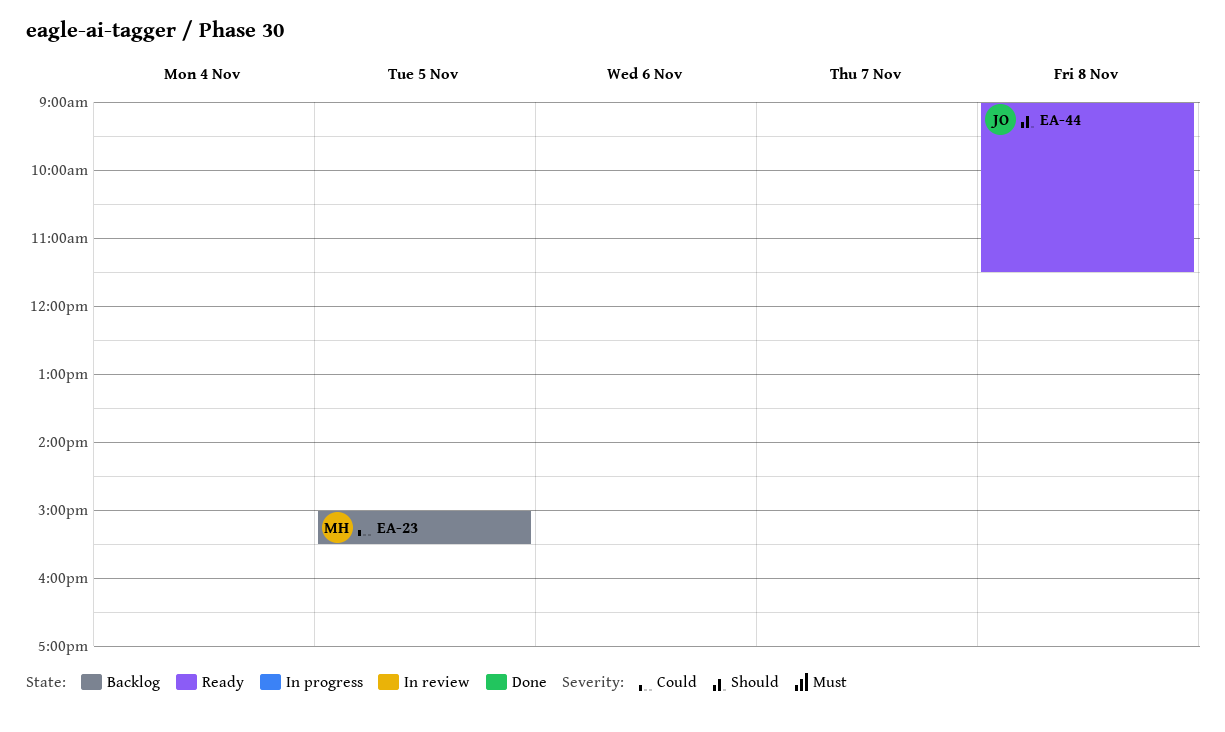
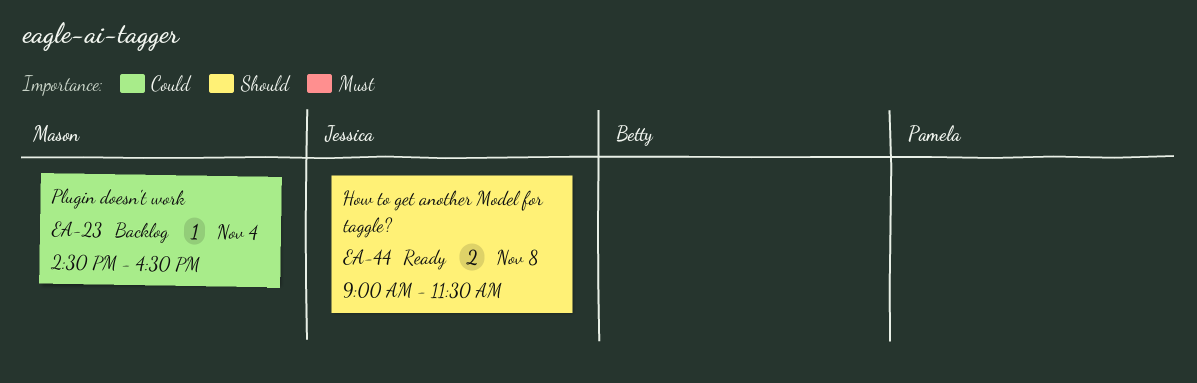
EA-23, day: Nov 5 -> Nov 4
EA-23, begins: 15:00 -> 14:30
EA-23, ends: 15:30 -> 16:30

